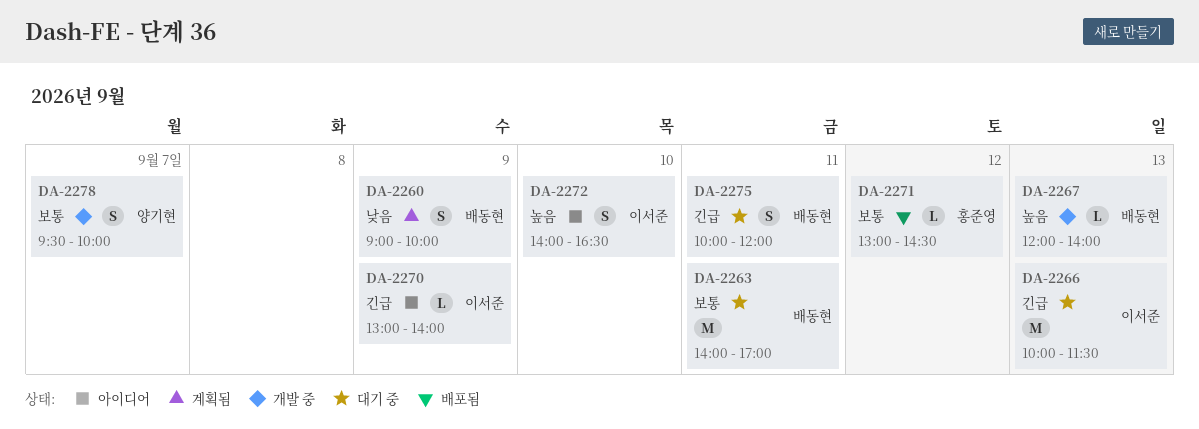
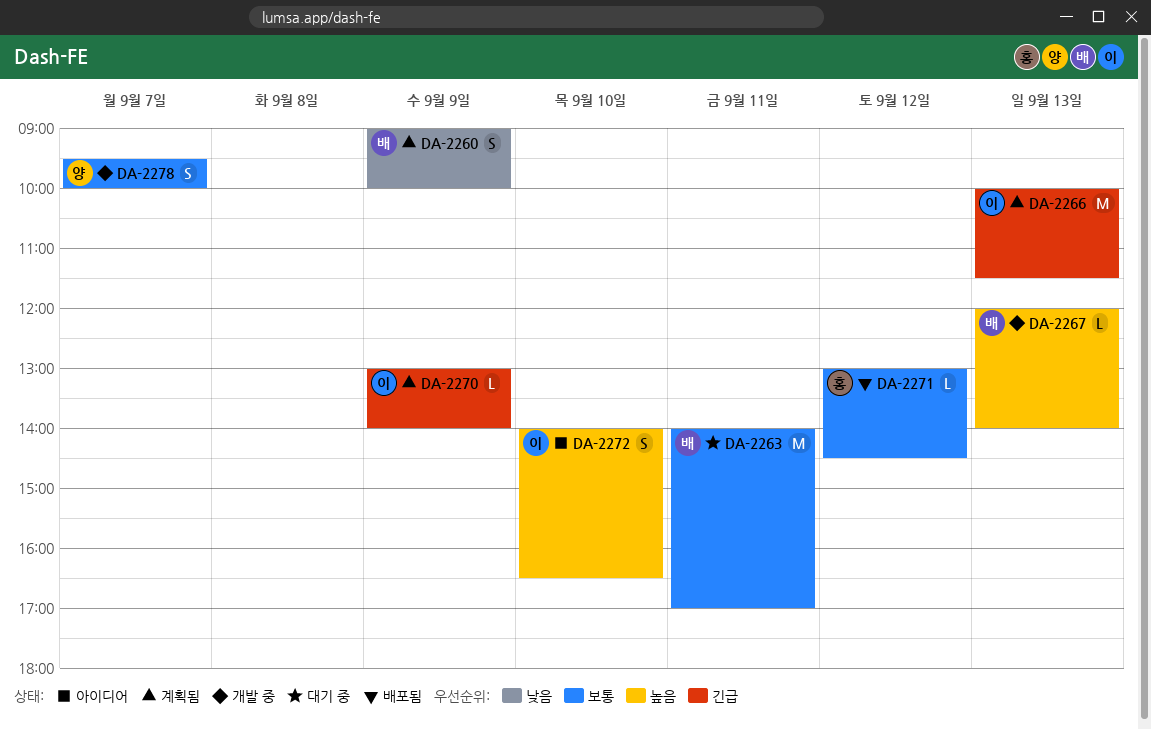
DA-2266, status: 대기 중 -> 계획됨
DA-2270, status: 아이디어 -> 계획됨
DA-2275: present -> none

